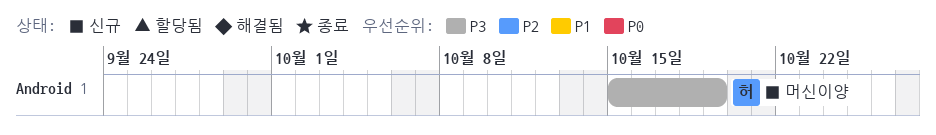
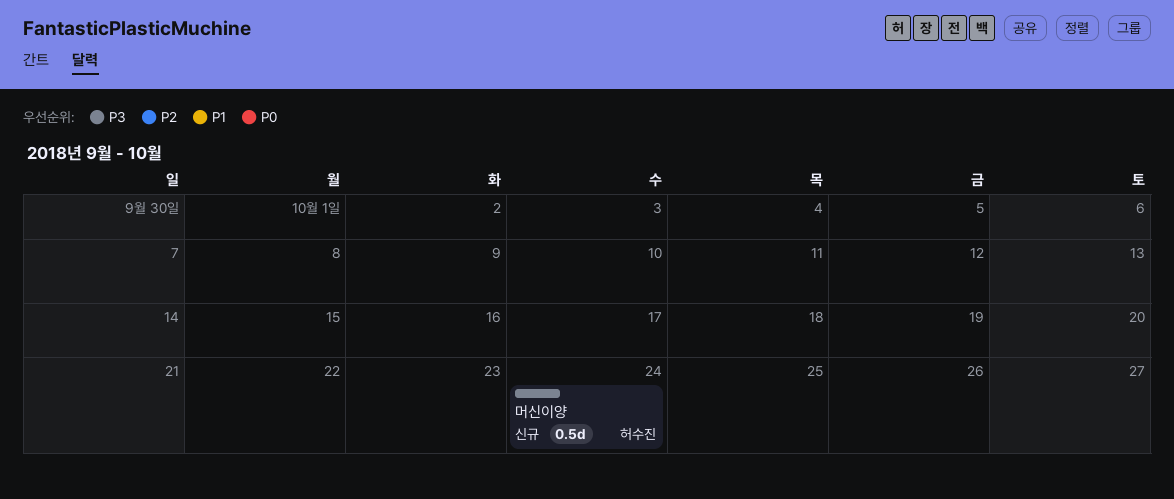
머신이양, due: Oct 19 -> Oct 24

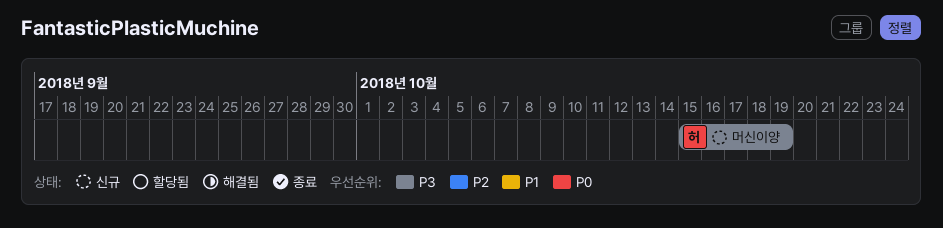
머신이양, due: Oct 24 -> Oct 19

